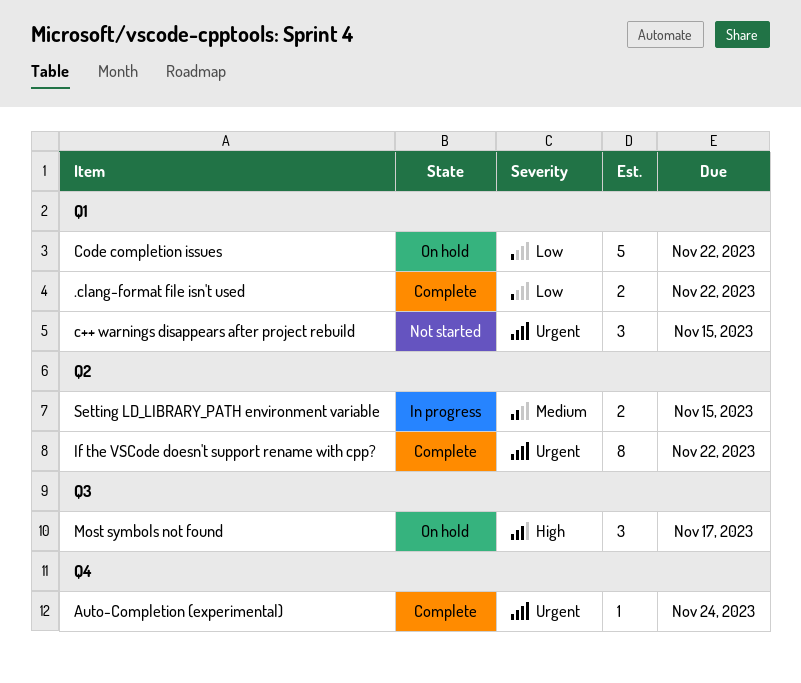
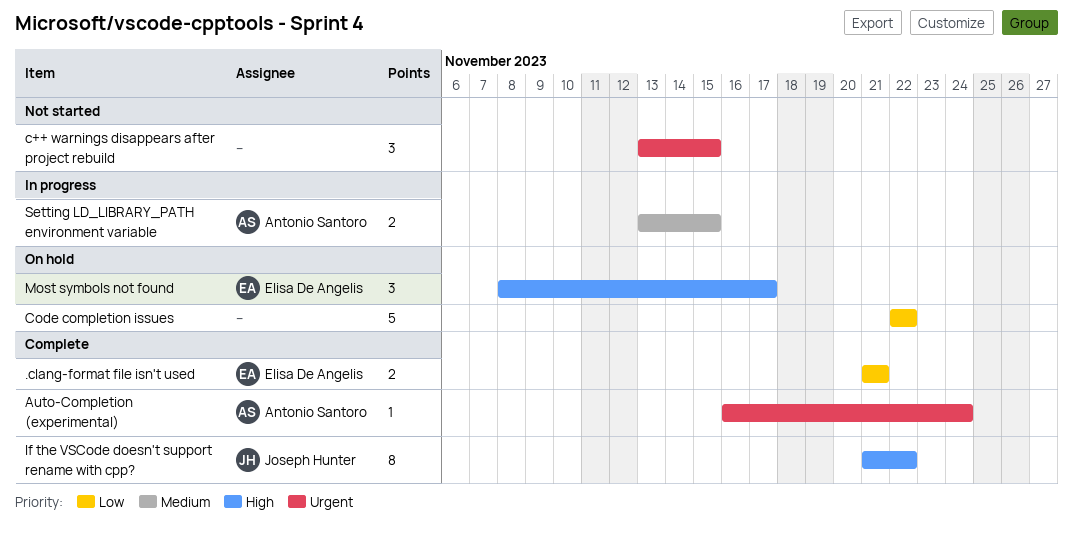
.clang-format file isn't used, due: Nov 22 -> Nov 21
If the VSCode doesn't support rename with cpp?, priority: Urgent -> High

